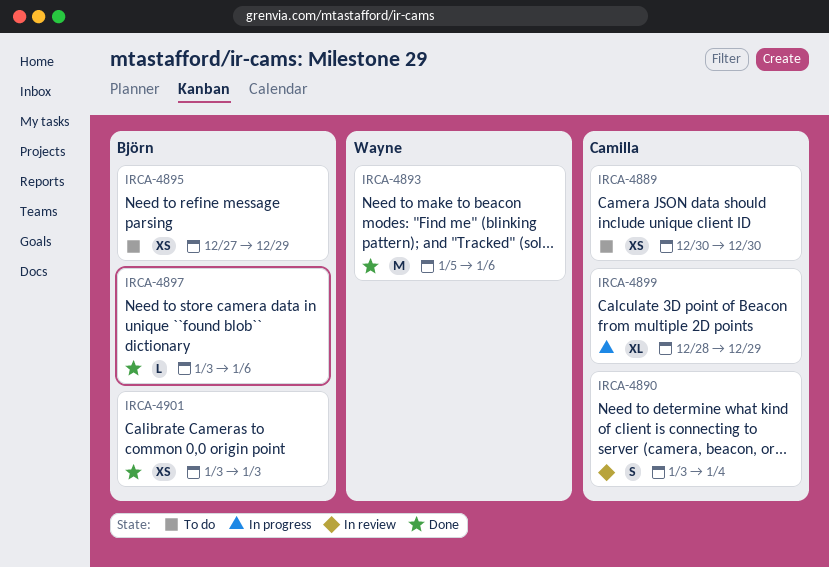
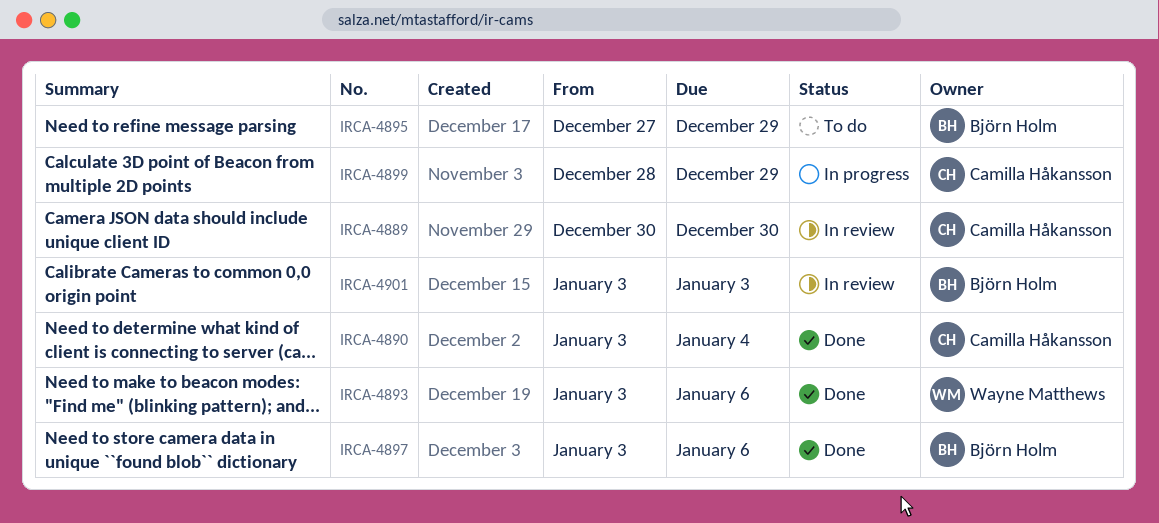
IRCA-4889, status: To do -> In review
IRCA-4890, status: In review -> Done
IRCA-4893, start: Jan 5 -> Jan 3
IRCA-4901, status: Done -> In review

